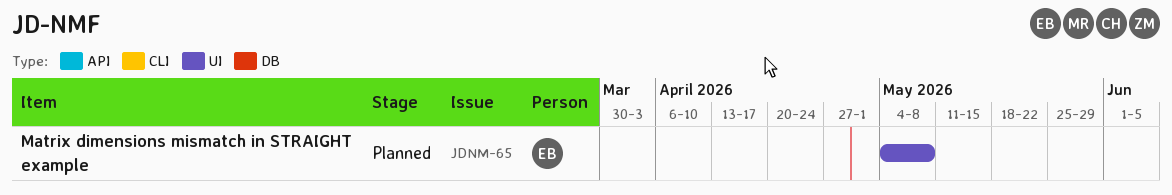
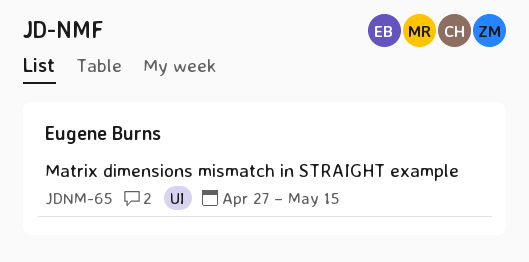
JDNM-65, start: May 4 -> Apr 27
JDNM-65, due: May 8 -> May 15

